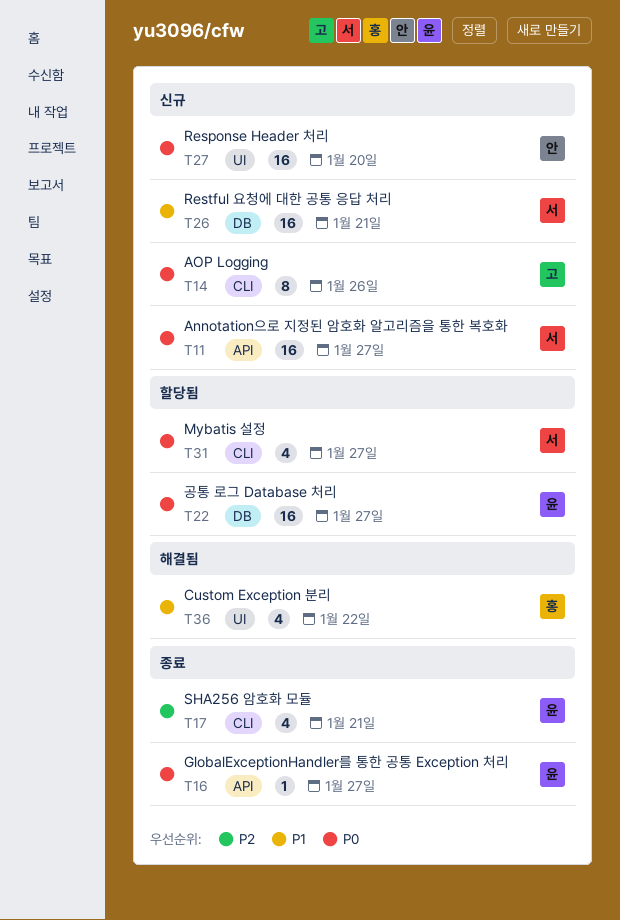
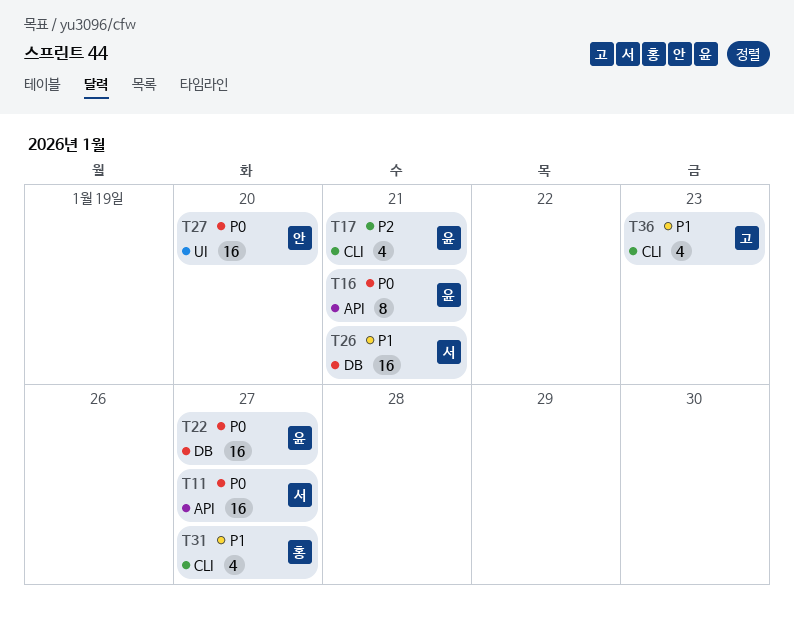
T14: present -> none
T16, estimate: 1 -> 8
T16, due: Jan 27 -> Jan 21
T31, owner: 서 -> 홍
T31, priority: P0 -> P1
T36, owner: 홍 -> 고
T36, label: UI -> CLI
T36, due: Jan 22 -> Jan 23

